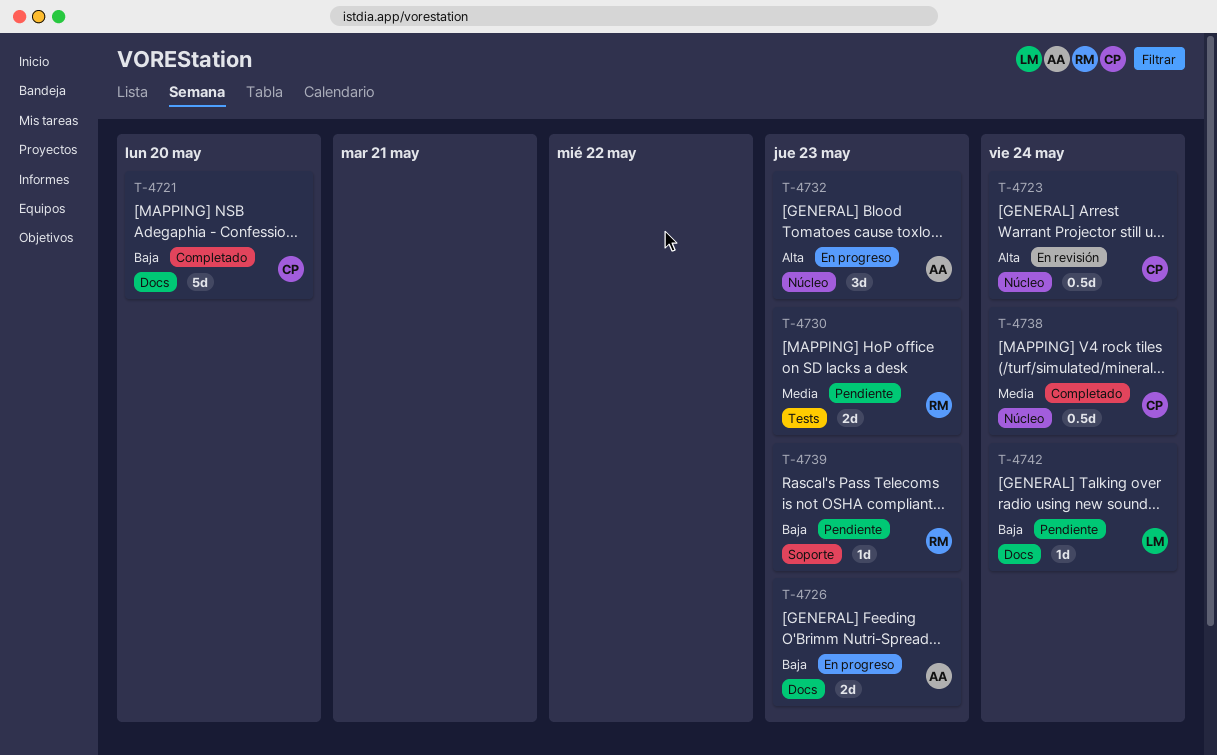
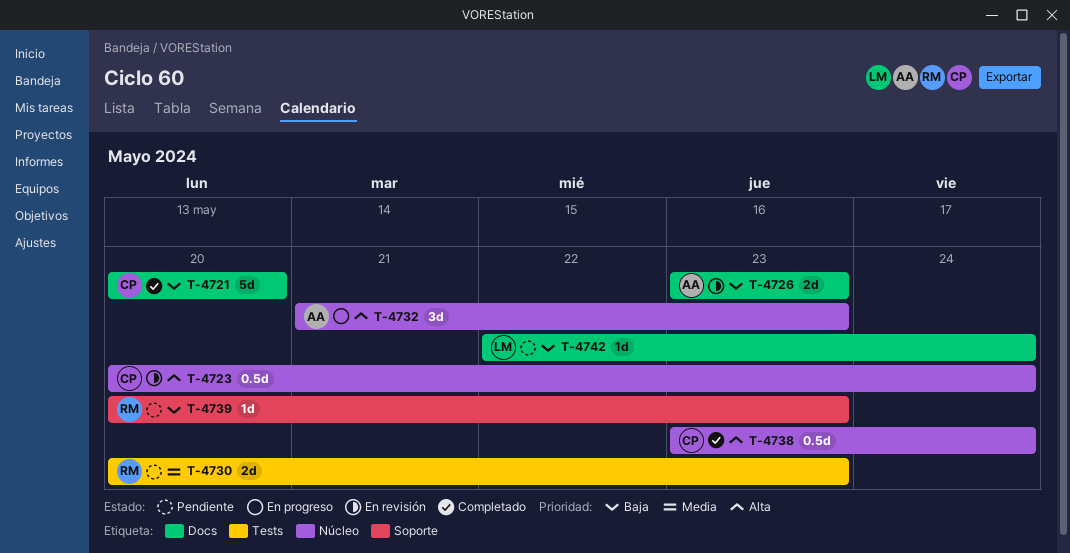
T-4726, status: En progreso -> En revisión
T-4738, priority: Media -> Alta

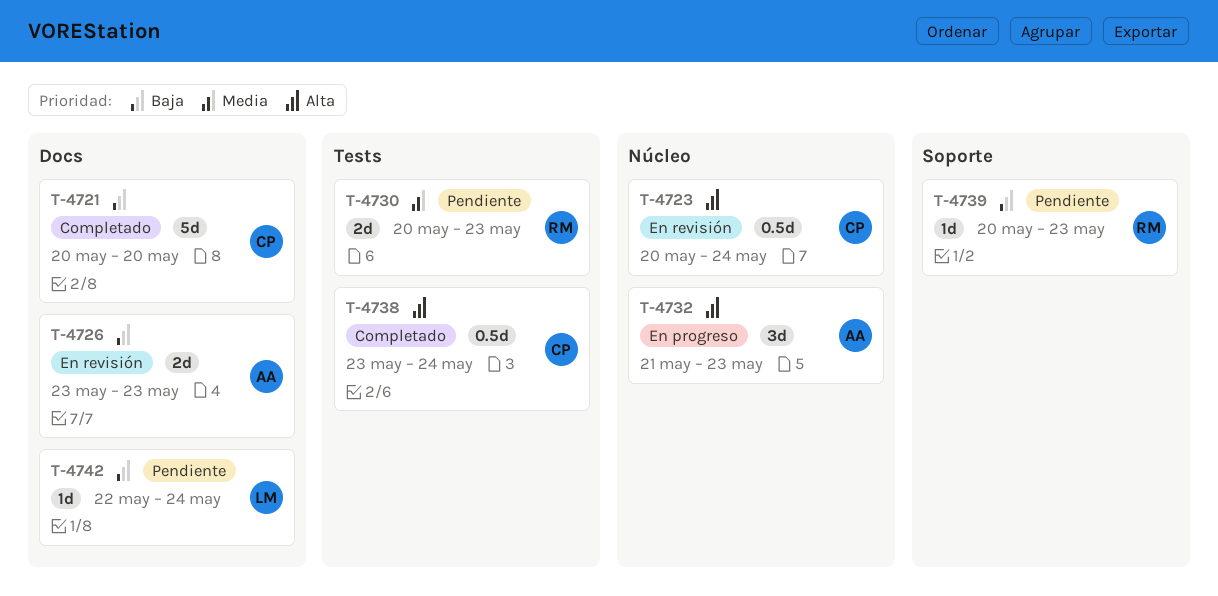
T-4738, label: Núcleo -> Tests

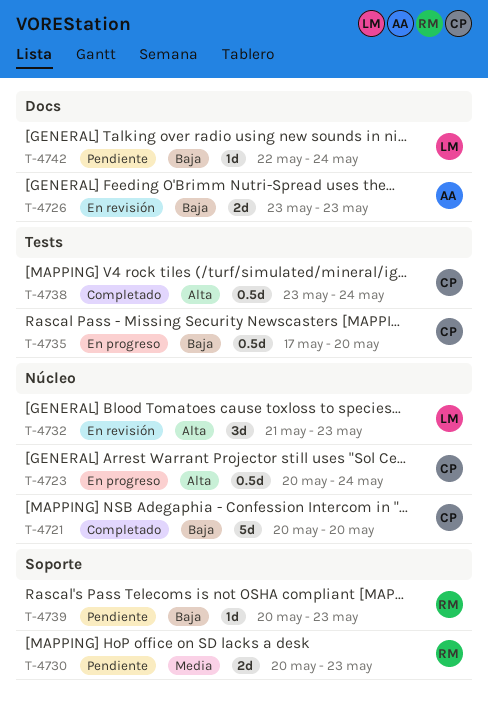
T-4721, label: Docs -> Núcleo
T-4723, status: En revisión -> En progreso
T-4730, label: Tests -> Soporte
T-4732, status: En progreso -> En revisión
T-4732, owner: AA -> LM
T-4735: none -> present

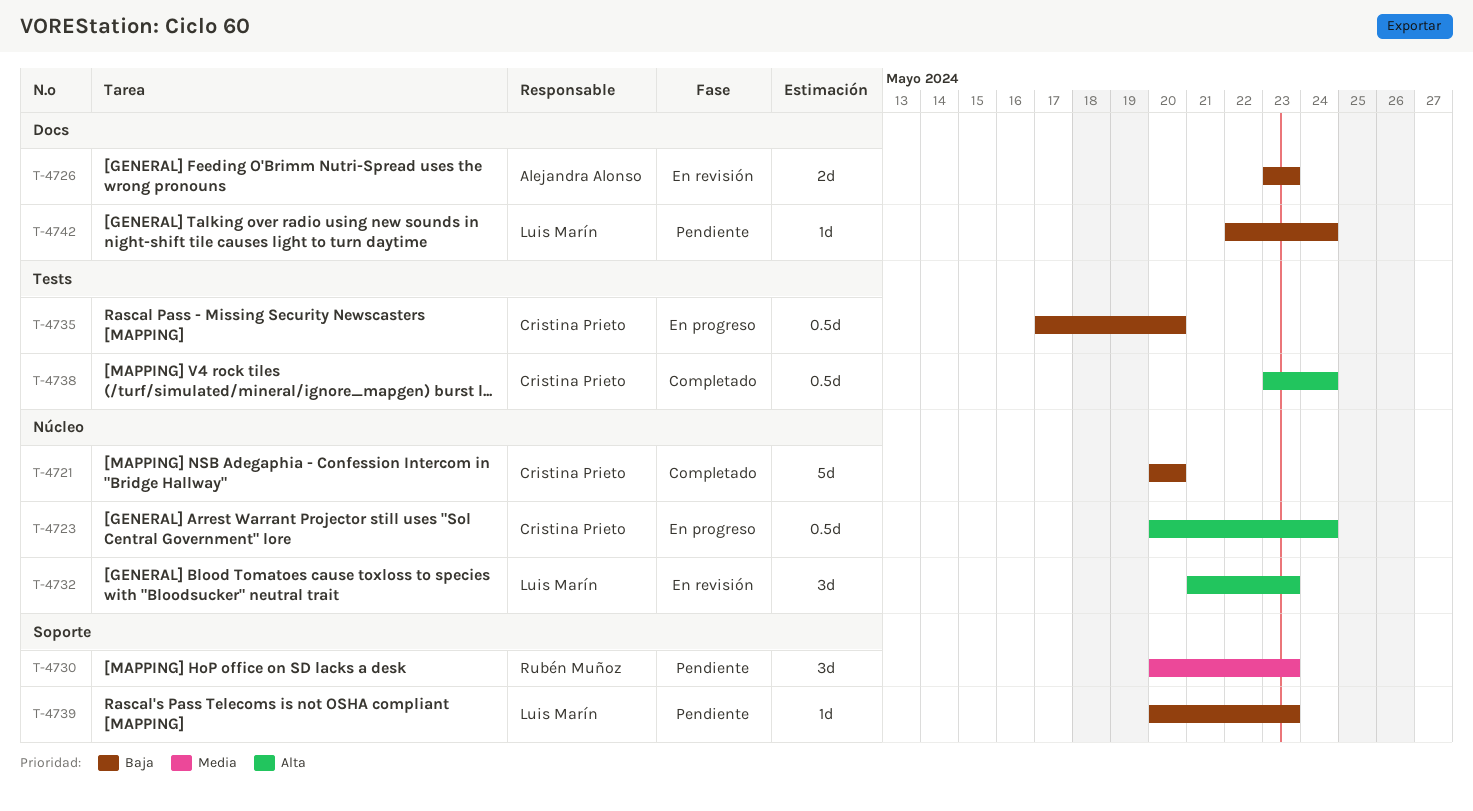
T-4730, estimate: 2d -> 3d
T-4739, owner: Rubén Muñoz -> Luis Marín

